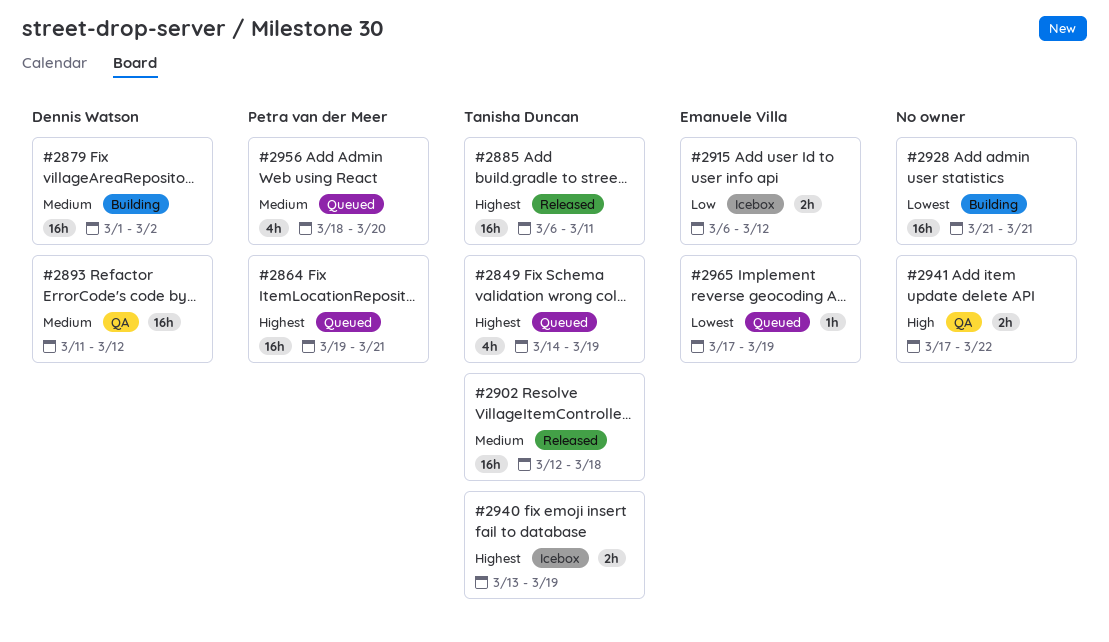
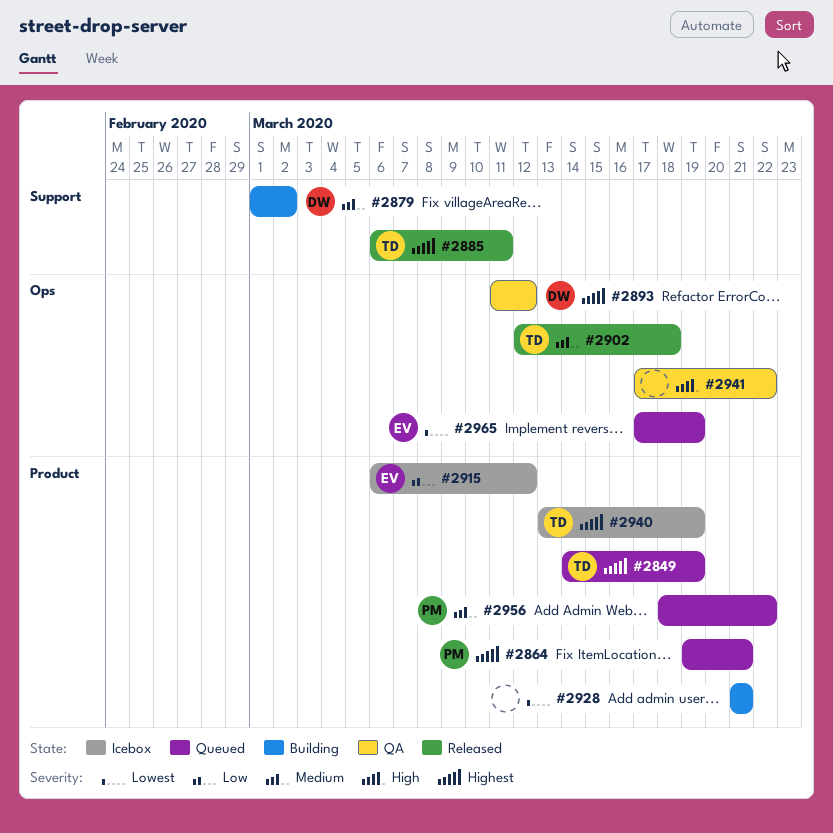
#2893, priority: Medium -> Highest
#2956, due: Mar 20 -> Mar 22

